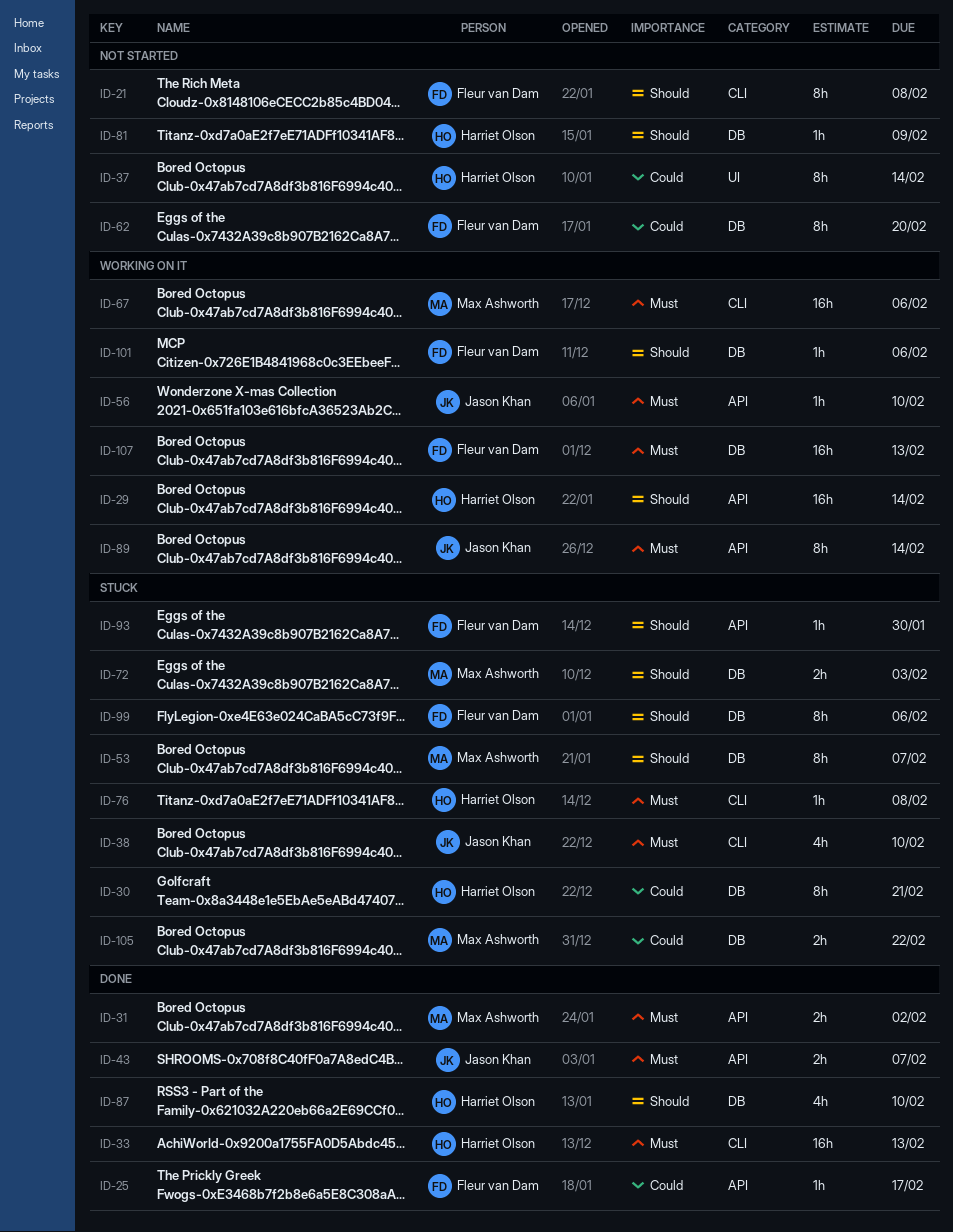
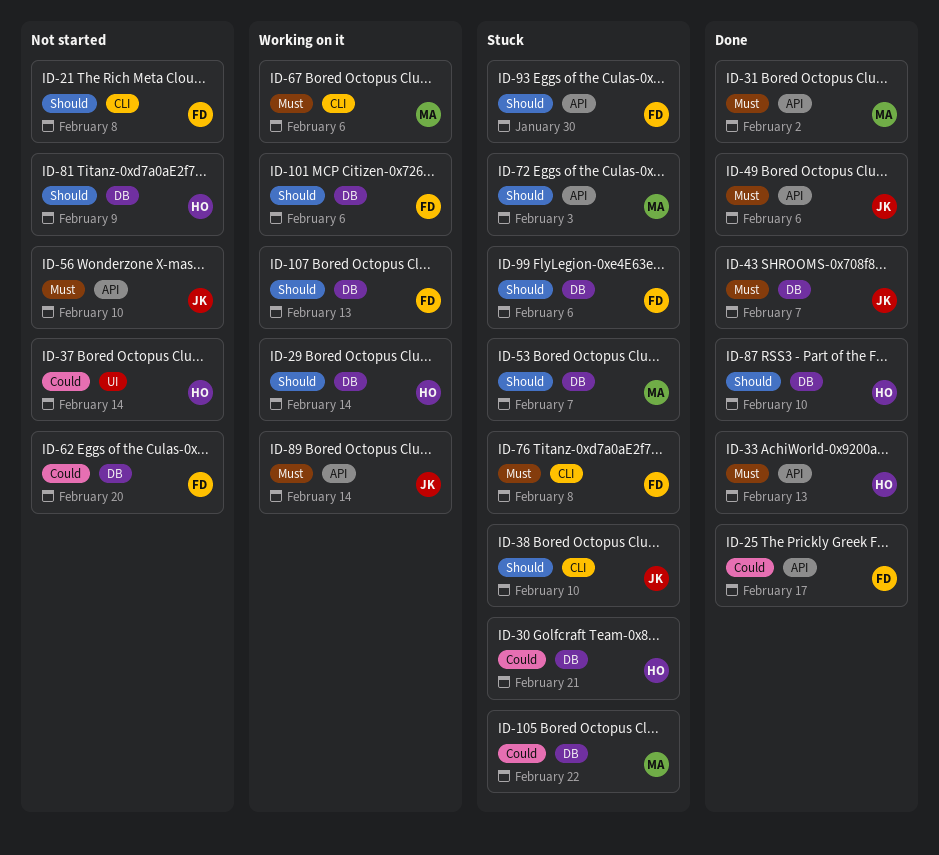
ID-29, label: API -> DB
ID-33, label: CLI -> API
ID-38, priority: Must -> Should
ID-43, label: API -> DB
ID-49: none -> present
ID-56, status: Working on it -> Not started
ID-72, label: DB -> API
ID-76, owner: Harriet Olson -> Fleur van Dam
ID-107, priority: Must -> Should

